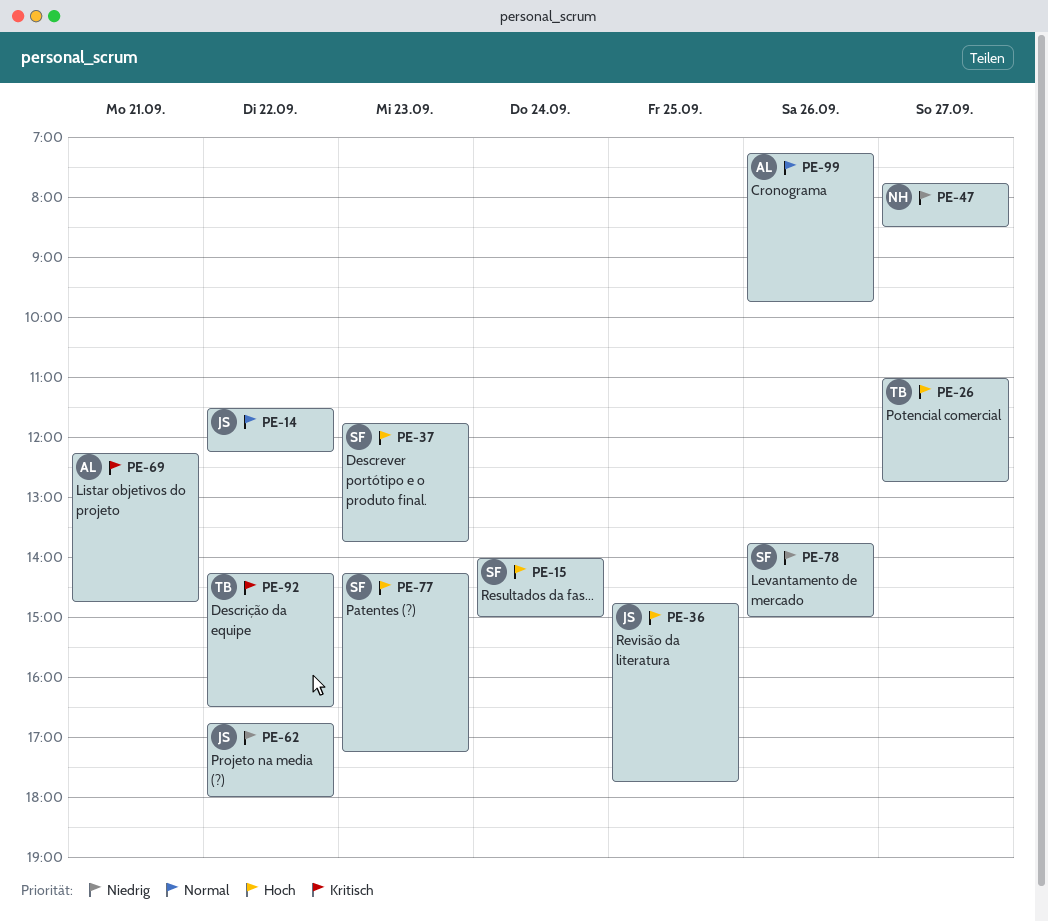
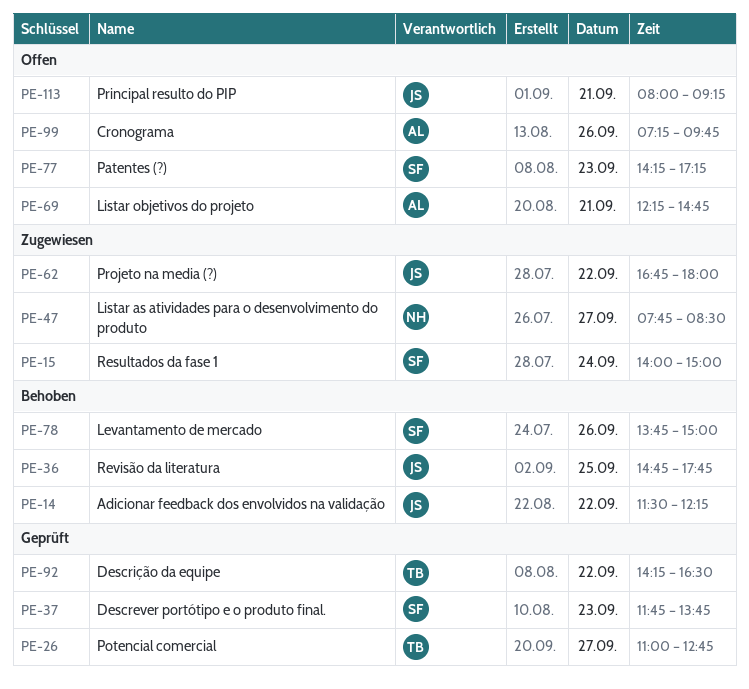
PE-113: none -> present

